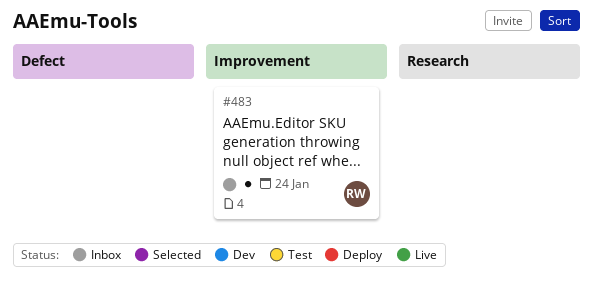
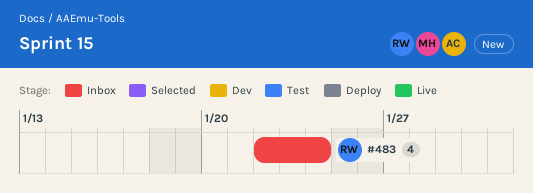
#483, estimate: 1 -> 4

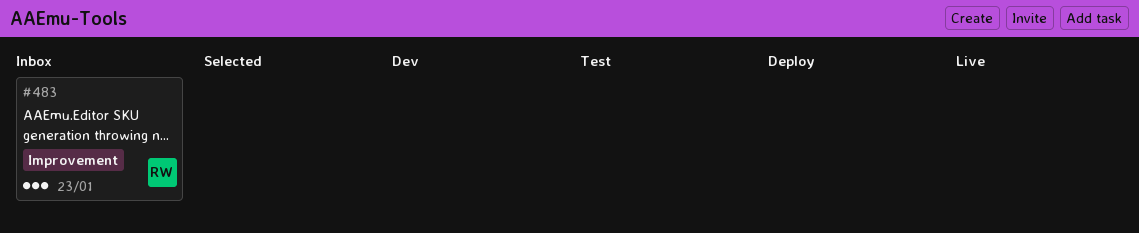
#483, estimate: 4 -> 3
#483, due: Jan 24 -> Jan 23

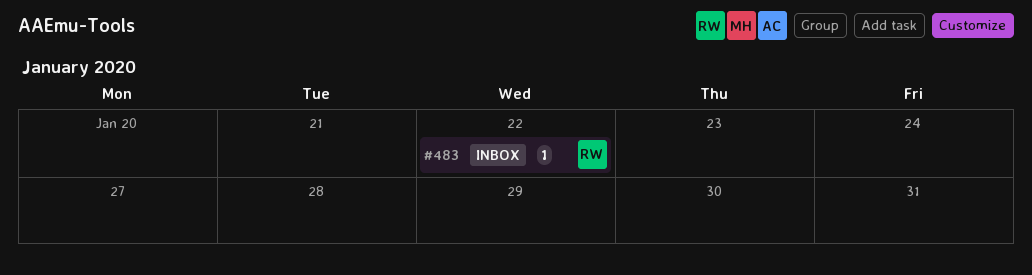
#483, estimate: 3 -> 1
#483, due: Jan 23 -> Jan 22

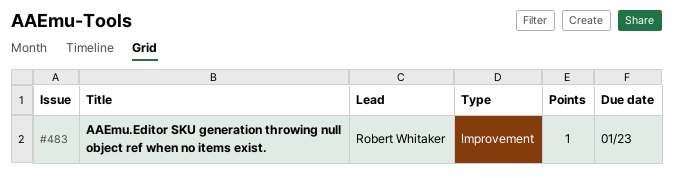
#483, due: Jan 22 -> Jan 23

